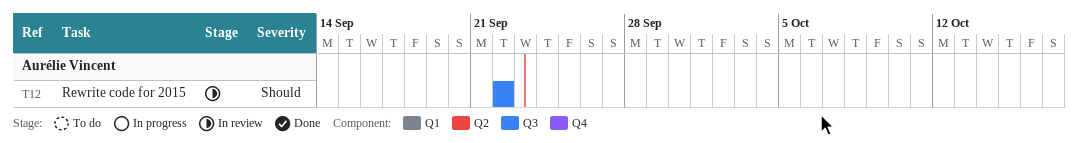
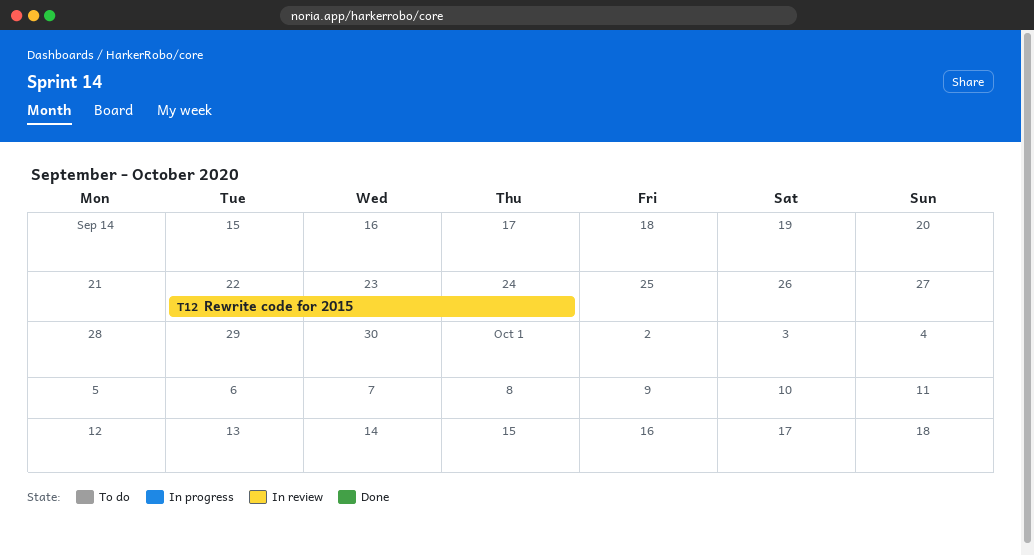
T12, due: Sep 22 -> Sep 24

